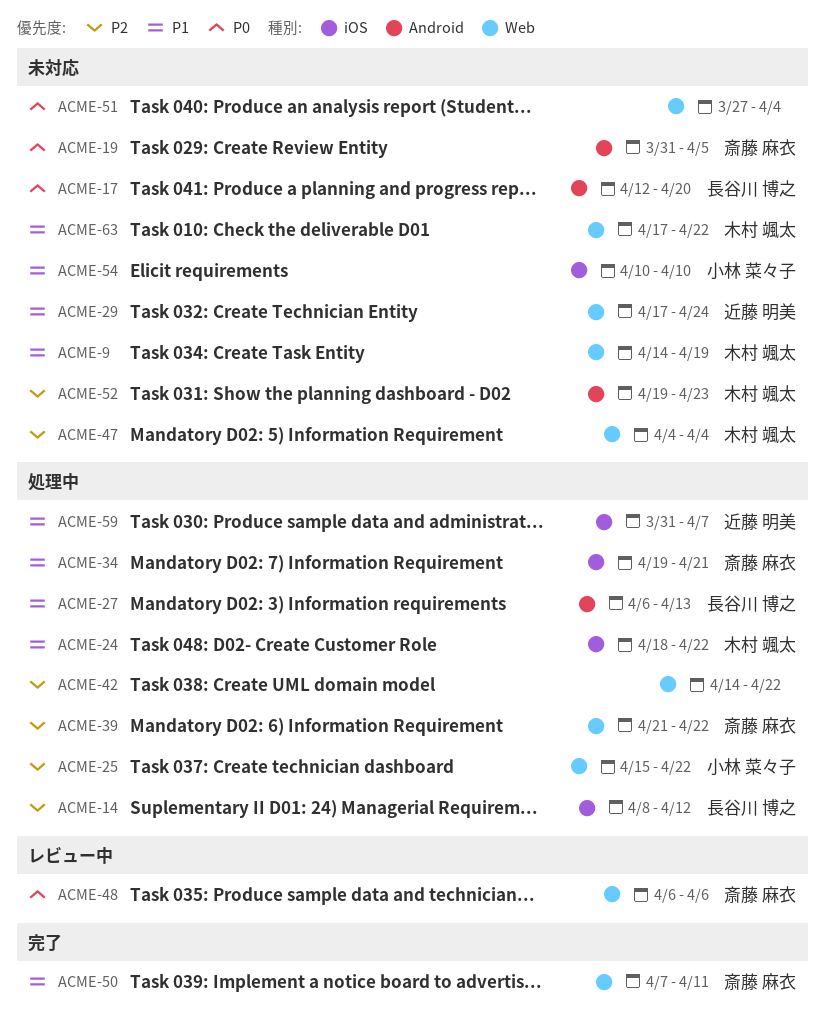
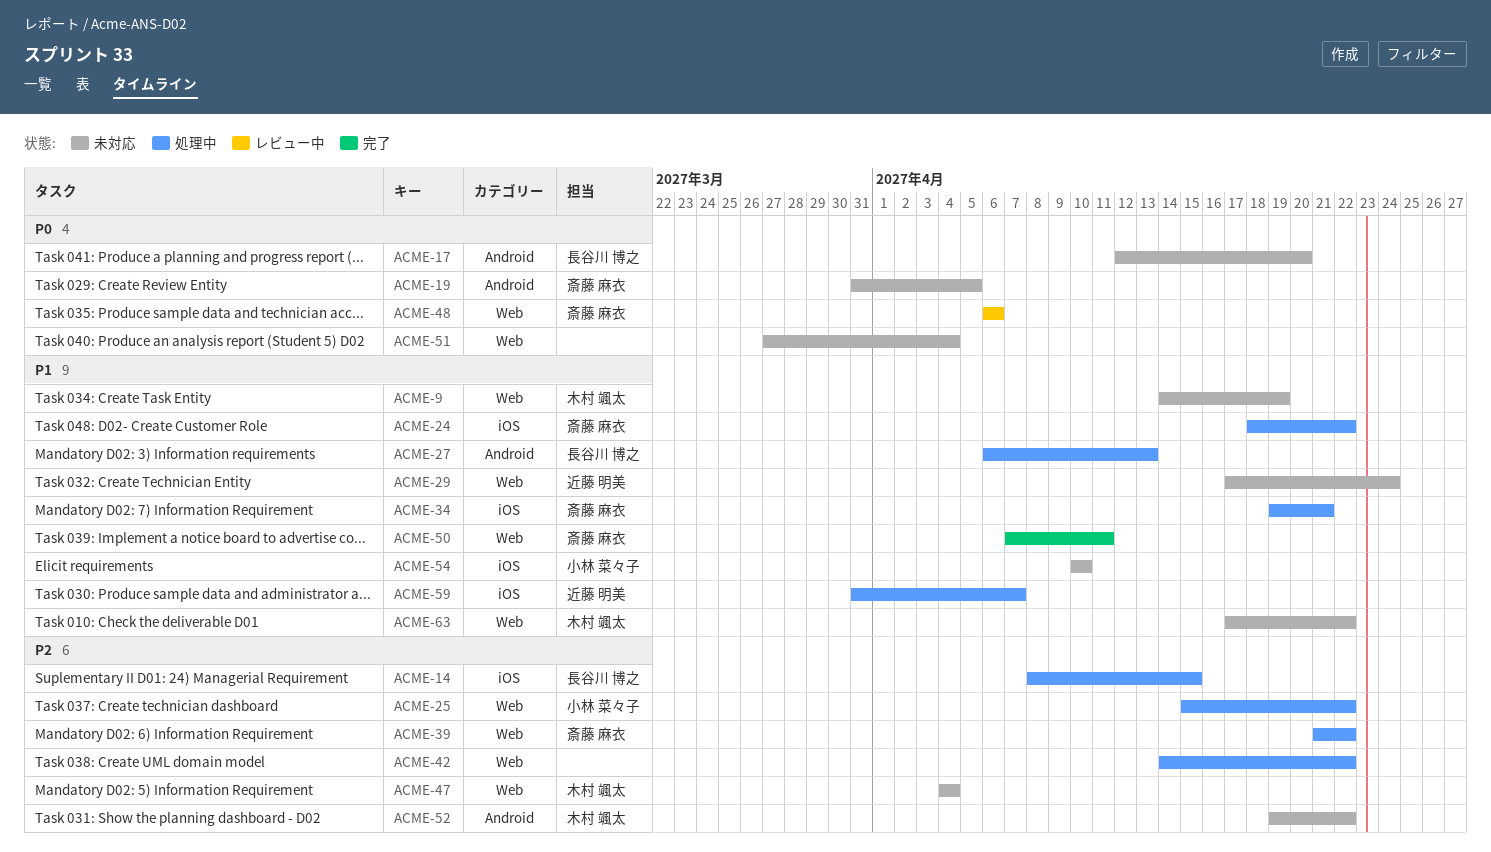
ACME-14, due: Apr 12 -> Apr 15
ACME-24, owner: 木村 颯太 -> 斎藤 麻衣
ACME-52, due: Apr 23 -> Apr 22

